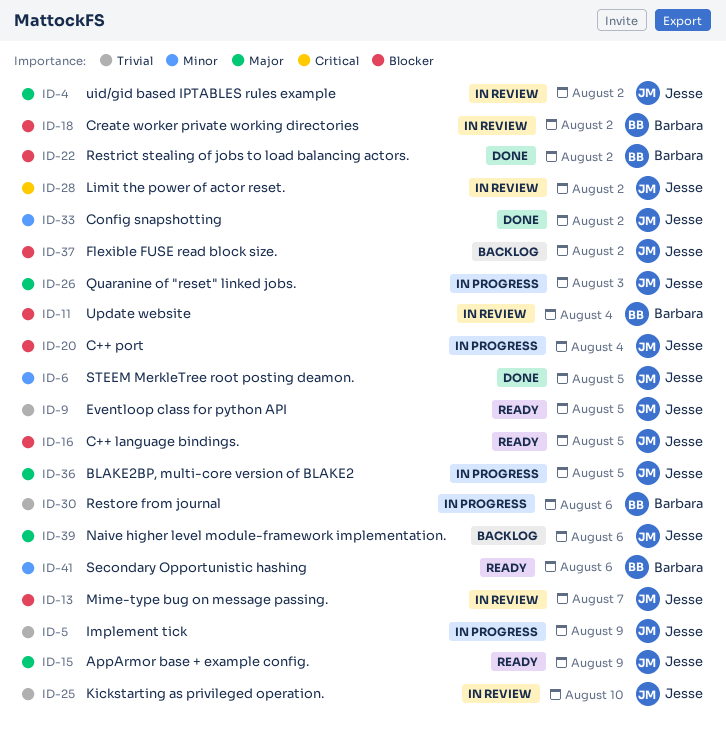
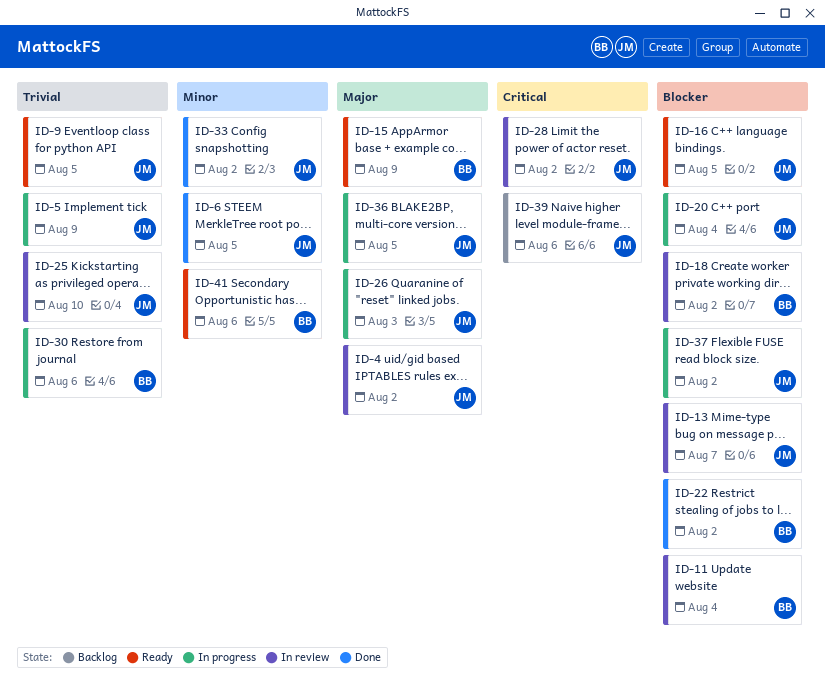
ID-15, owner: Jesse -> Barbara
ID-37, status: Backlog -> In progress
ID-39, priority: Major -> Critical

